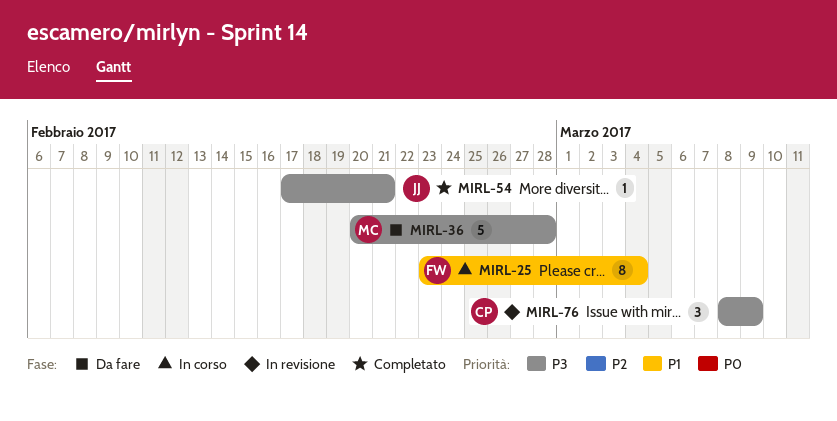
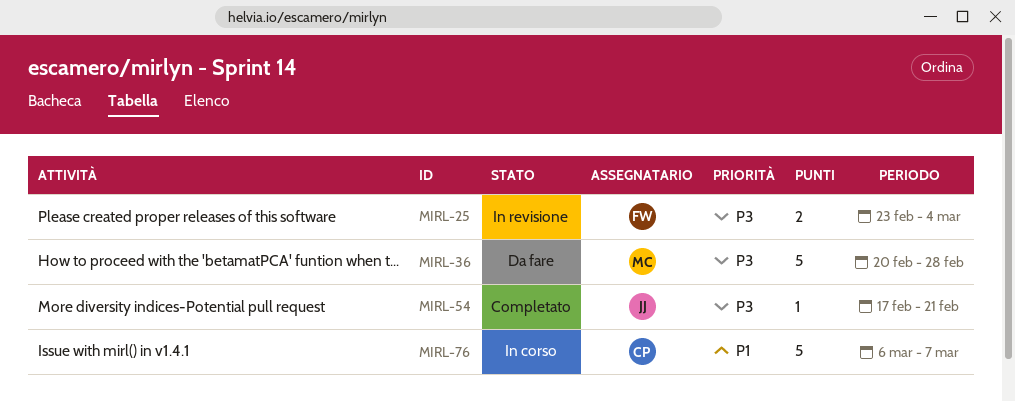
MIRL-25, status: In corso -> In revisione
MIRL-25, priority: P1 -> P3
MIRL-25, estimate: 8 -> 2
MIRL-76, status: In revisione -> In corso
MIRL-76, priority: P3 -> P1
MIRL-76, estimate: 3 -> 5
MIRL-76, start: Mar 8 -> Mar 6
MIRL-76, due: Mar 9 -> Mar 7

